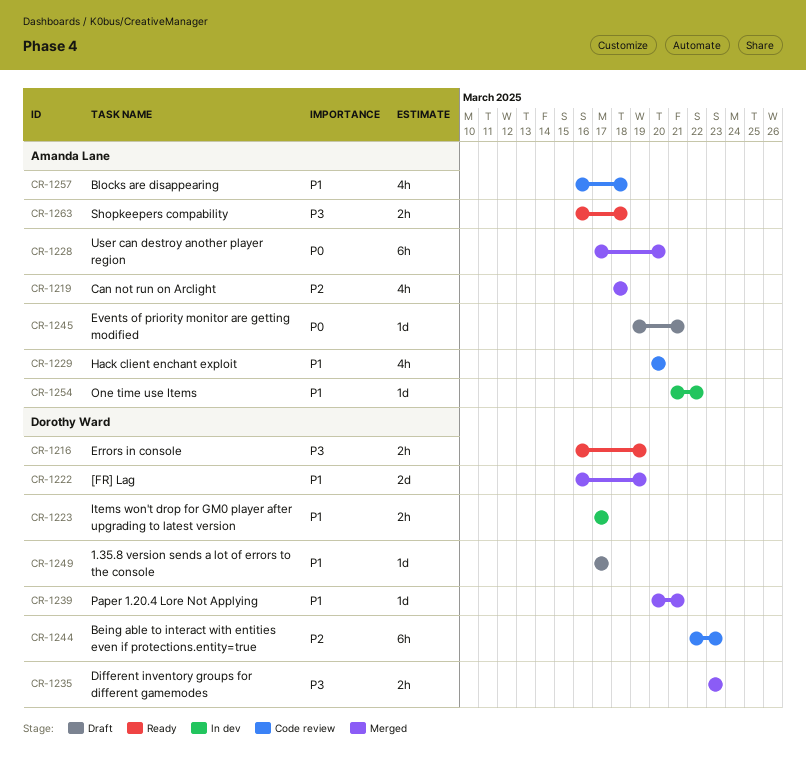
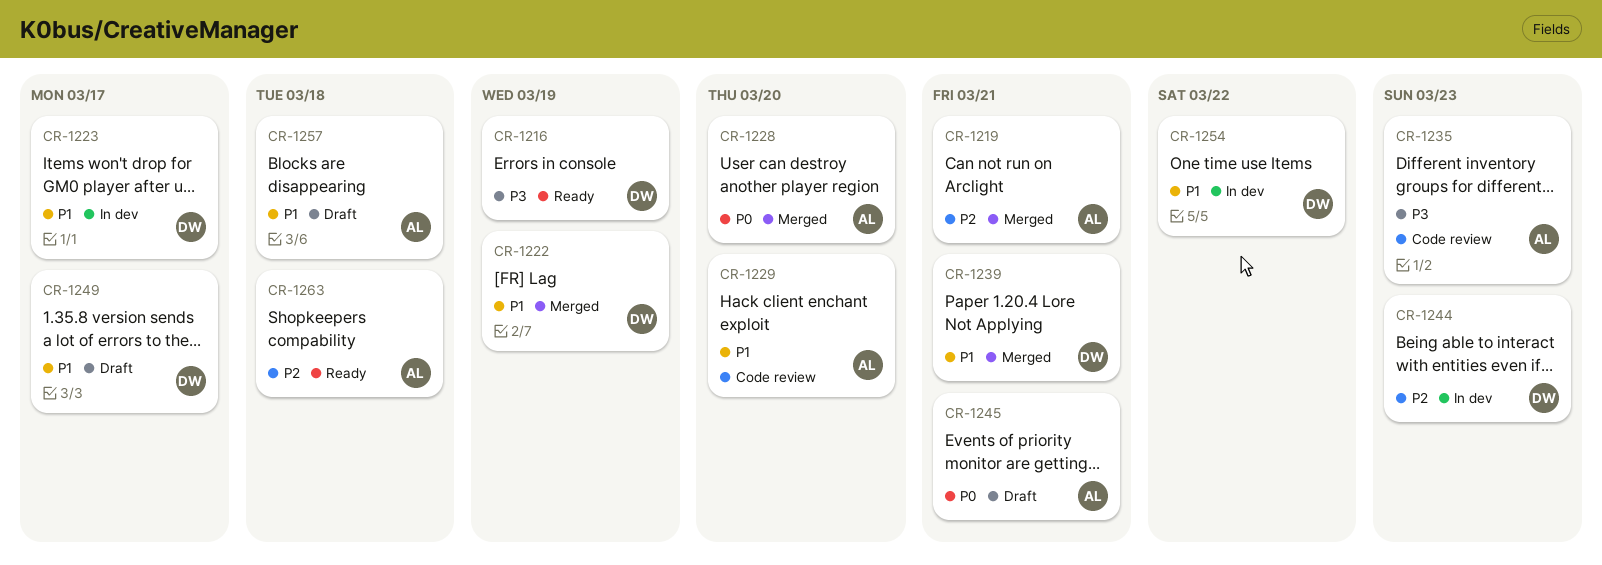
CR-1219, due: Mar 18 -> Mar 21
CR-1235, status: Merged -> Code review
CR-1235, owner: Dorothy Ward -> Amanda Lane
CR-1244, status: Code review -> In dev
CR-1254, owner: Amanda Lane -> Dorothy Ward
CR-1257, status: Code review -> Draft
CR-1263, priority: P3 -> P2

